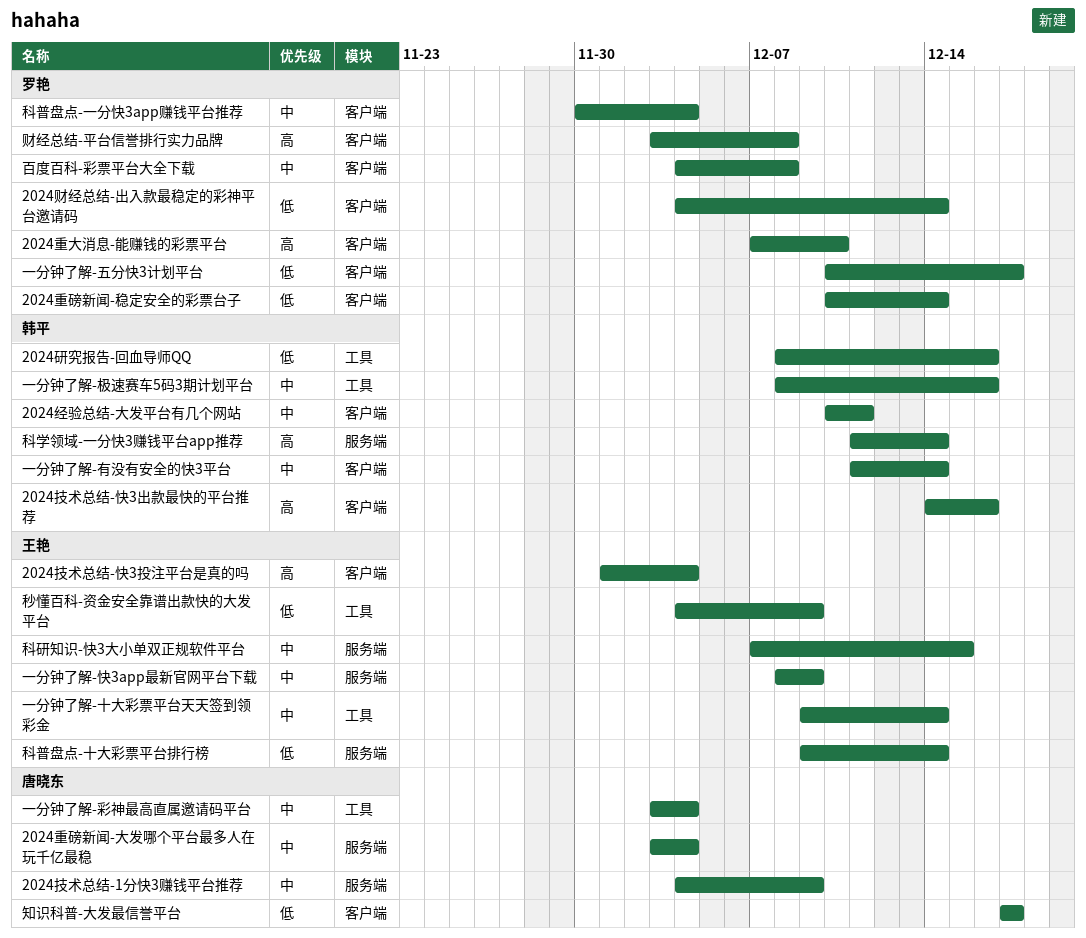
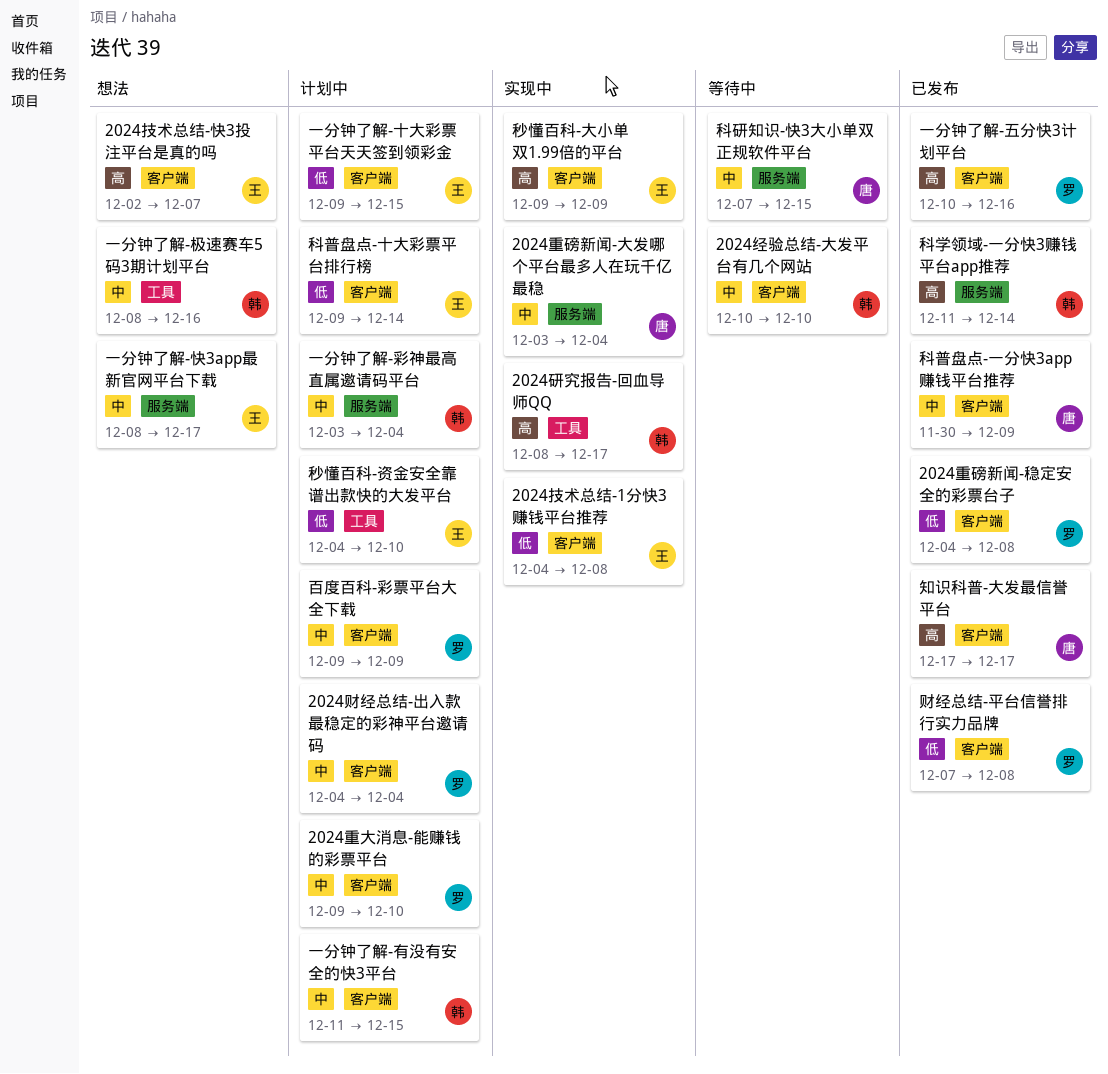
2024技术总结-1分快3赚钱平台推荐, owner: 唐晓东 -> 王艳
2024技术总结-1分快3赚钱平台推荐, priority: 中 -> 低
2024技术总结-1分快3赚钱平台推荐, label: 服务端 -> 客户端
2024技术总结-1分快3赚钱平台推荐, due: Dec 9 -> Dec 8
2024技术总结-快3出款最快的平台推荐: present -> none
2024技术总结-快3投注平台是真的吗, start: Dec 1 -> Dec 2
2024技术总结-快3投注平台是真的吗, due: Dec 4 -> Dec 7
2024研究报告-回血导师QQ, priority: 低 -> 高
2024研究报告-回血导师QQ, due: Dec 16 -> Dec 17
2024经验总结-大发平台有几个网站, due: Dec 11 -> Dec 10
2024财经总结-出入款最稳定的彩神平台邀请码, priority: 低 -> 中
2024财经总结-出入款最稳定的彩神平台邀请码, due: Dec 14 -> Dec 4
2024重大消息-能赚钱的彩票平台, priority: 高 -> 中
2024重大消息-能赚钱的彩票平台, start: Dec 7 -> Dec 9
2024重磅新闻-稳定安全的彩票台子, start: Dec 10 -> Dec 4
2024重磅新闻-稳定安全的彩票台子, due: Dec 14 -> Dec 8
一分钟了解-五分快3计划平台, priority: 低 -> 高
一分钟了解-五分快3计划平台, due: Dec 17 -> Dec 16
一分钟了解-十大彩票平台天天签到领彩金, priority: 中 -> 低
一分钟了解-十大彩票平台天天签到领彩金, label: 工具 -> 客户端
一分钟了解-十大彩票平台天天签到领彩金, due: Dec 14 -> Dec 15
一分钟了解-彩神最高直属邀请码平台, owner: 唐晓东 -> 韩平
一分钟了解-彩神最高直属邀请码平台, label: 工具 -> 服务端
一分钟了解-快3app最新官网平台下载, due: Dec 9 -> Dec 17
一分钟了解-有没有安全的快3平台, due: Dec 14 -> Dec 15
百度百科-彩票平台大全下载, start: Dec 4 -> Dec 9
百度百科-彩票平台大全下载, due: Dec 8 -> Dec 9
知识科普-大发最信誉平台, priority: 低 -> 高
科普盘点-一分快3app赚钱平台推荐, owner: 罗艳 -> 唐晓东
科普盘点-一分快3app赚钱平台推荐, due: Dec 4 -> Dec 9
科普盘点-十大彩票平台排行榜, label: 服务端 -> 客户端
科研知识-快3大小单双正规软件平台, owner: 王艳 -> 唐晓东
秒懂百科-大小单双1.99倍的平台: none -> present
秒懂百科-资金安全靠谱出款快的大发平台, due: Dec 9 -> Dec 10
财经总结-平台信誉排行实力品牌, priority: 高 -> 低
财经总结-平台信誉排行实力品牌, start: Dec 3 -> Dec 7

